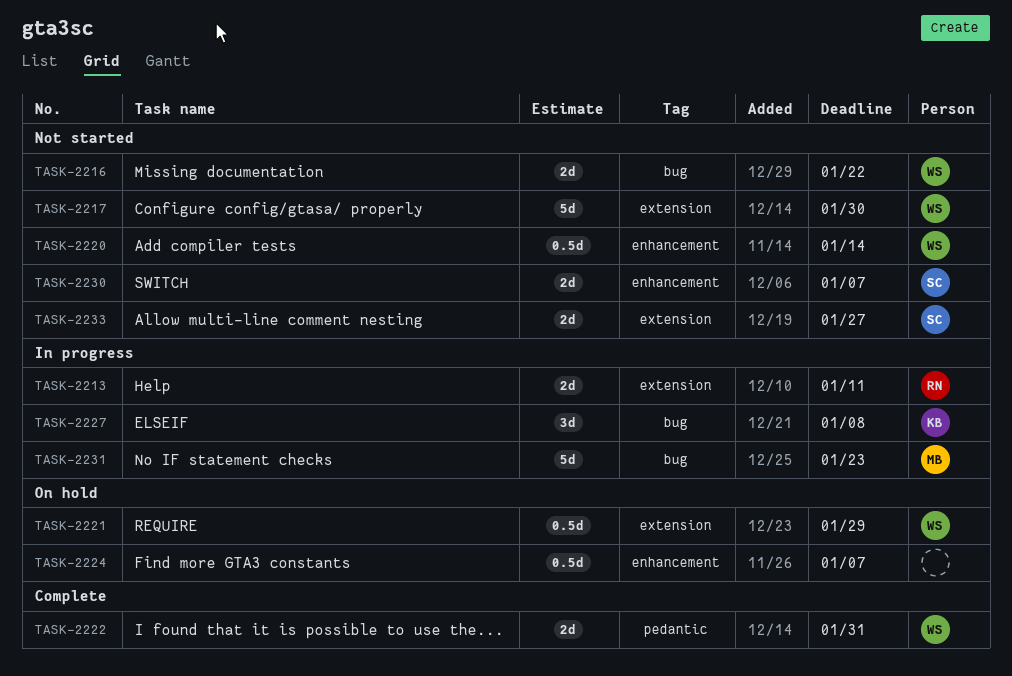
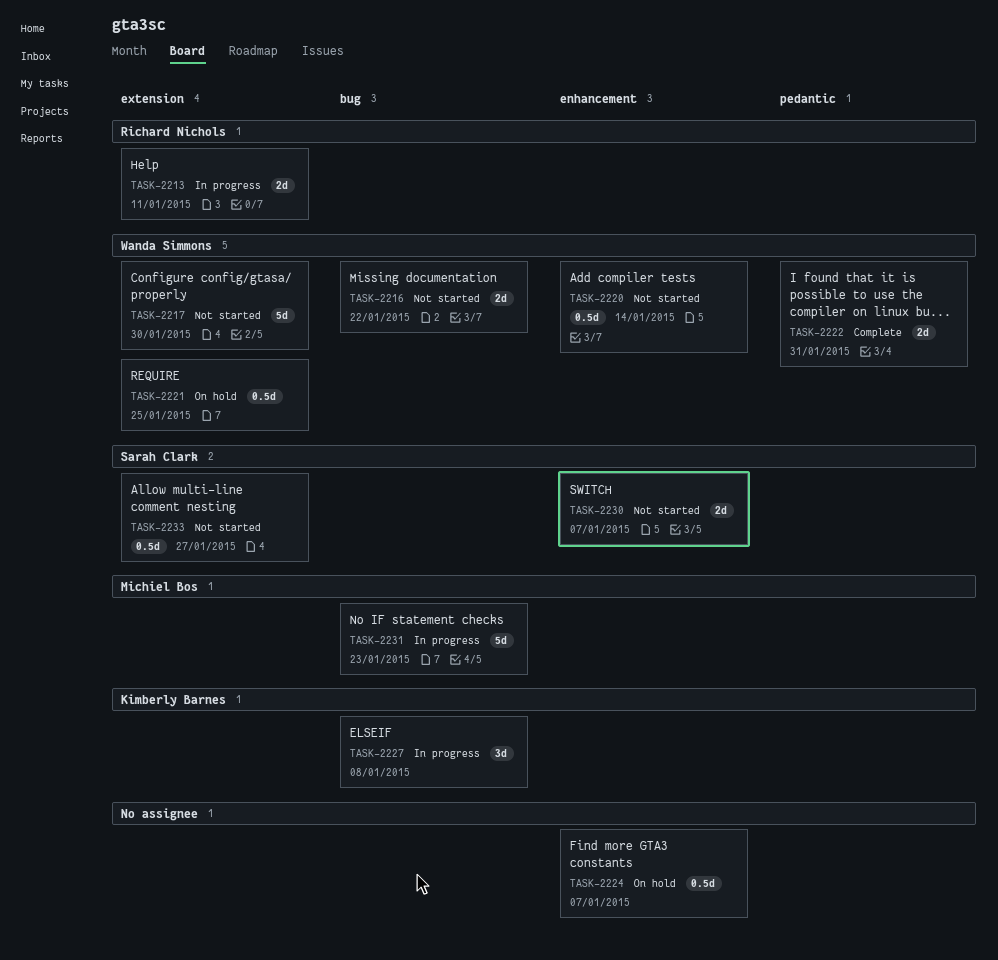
TASK-2221, due: Jan 29 -> Jan 25
TASK-2233, estimate: 2d -> 0.5d

